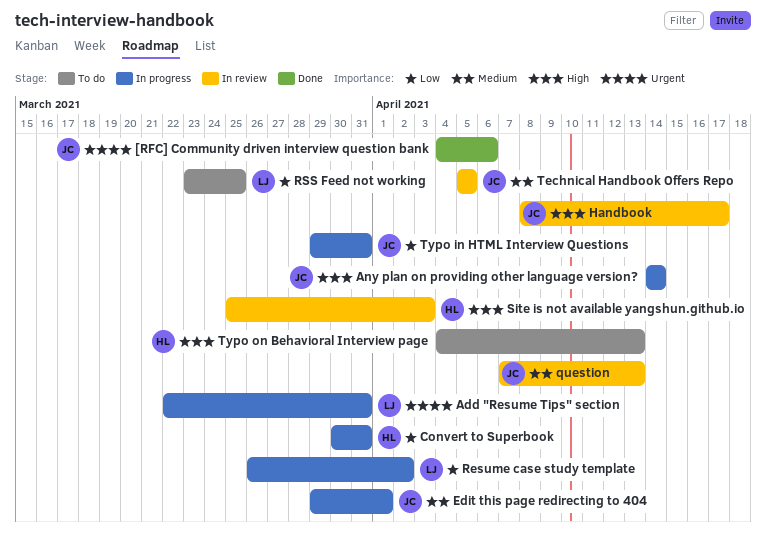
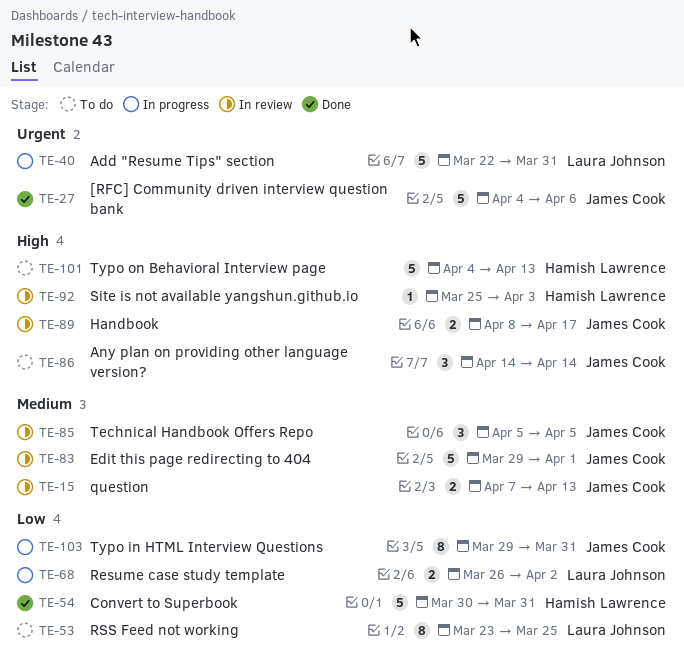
Any plan on providing other language version?, status: In progress -> To do
Convert to Superbook, status: In progress -> Done
Edit this page redirecting to 404, status: In progress -> In review

